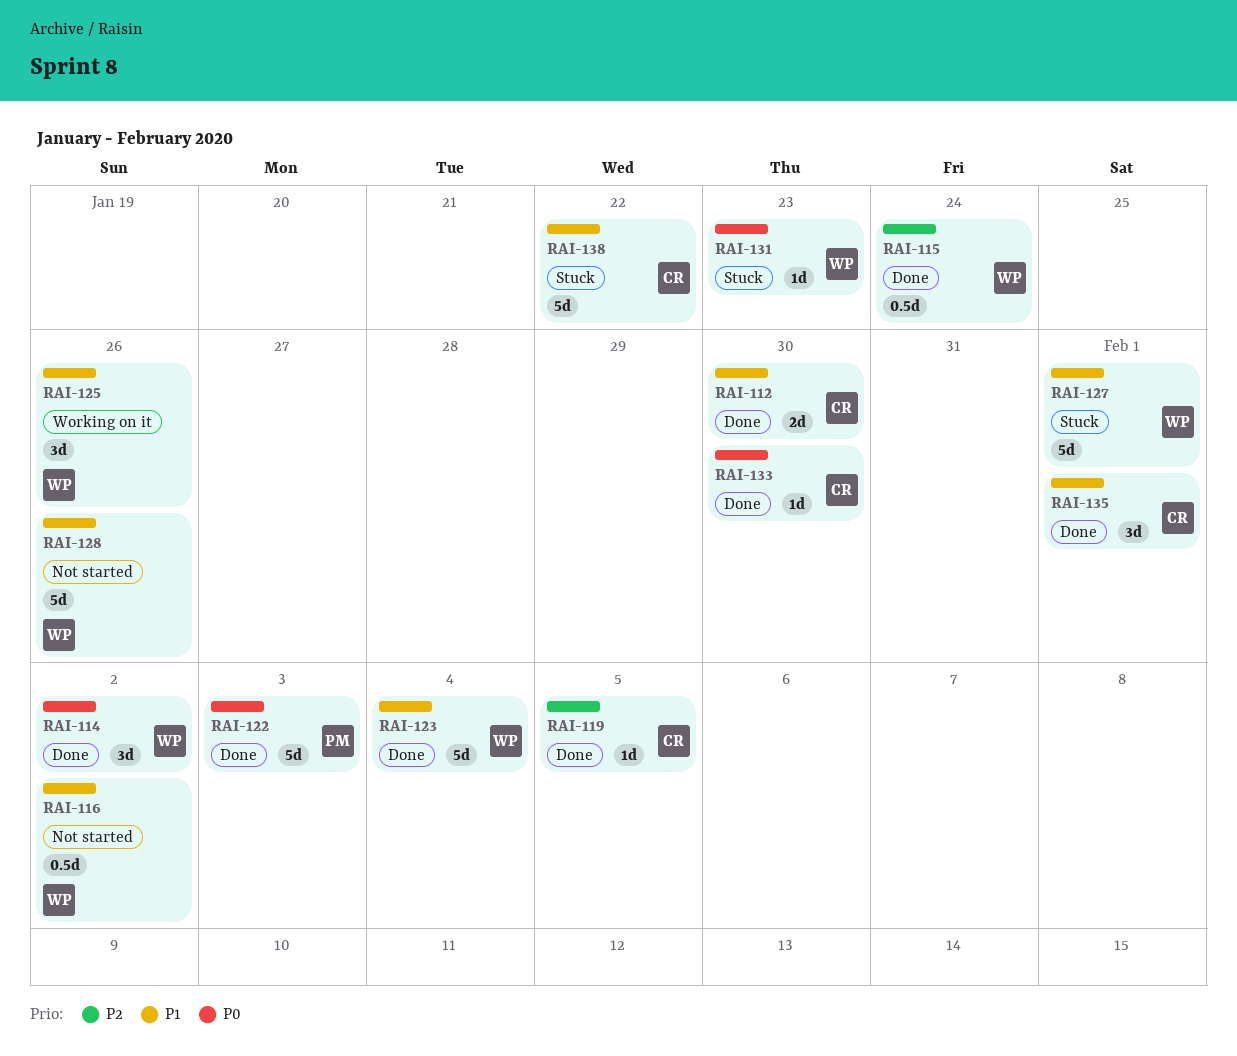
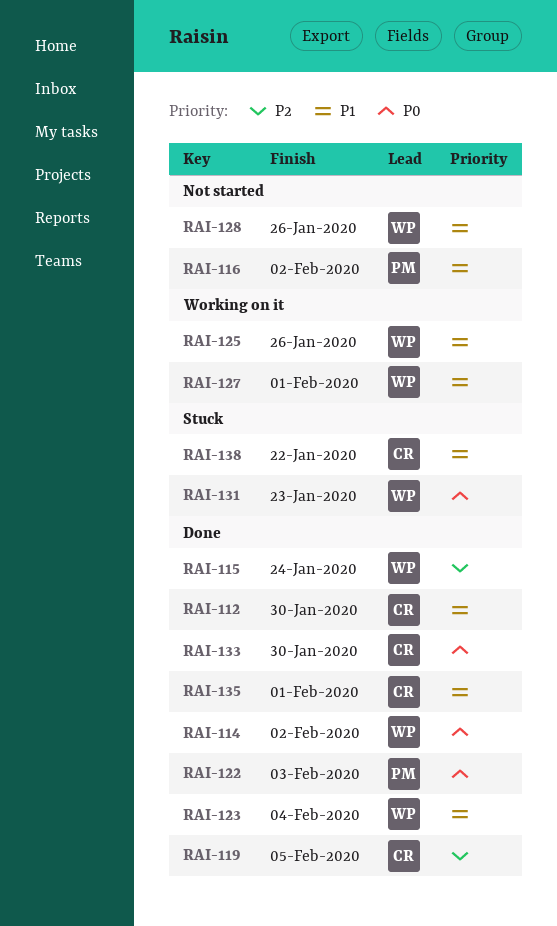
RAI-116, owner: WP -> PM
RAI-127, status: Stuck -> Working on it

